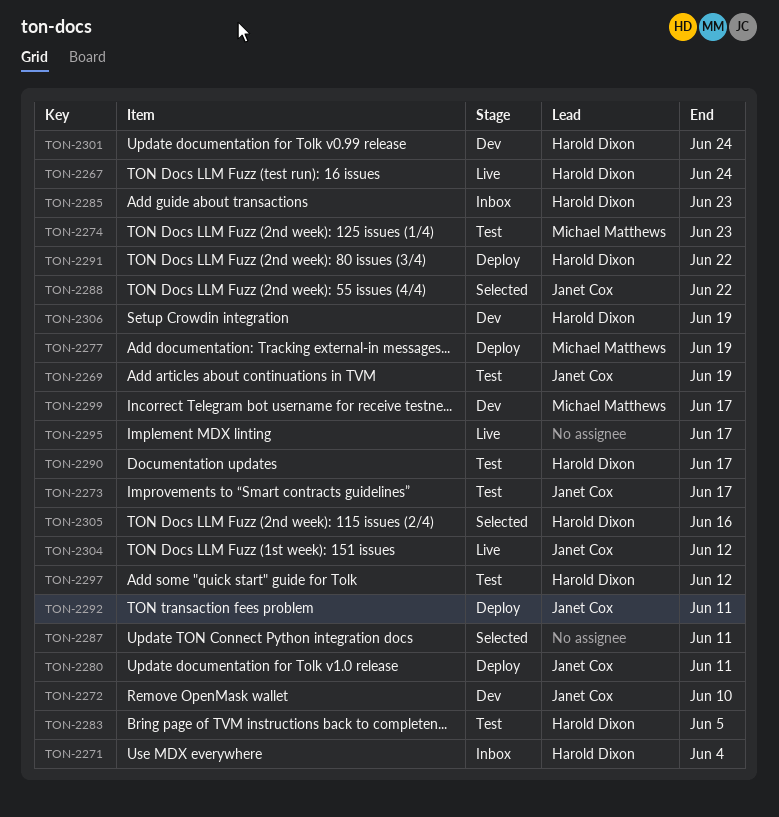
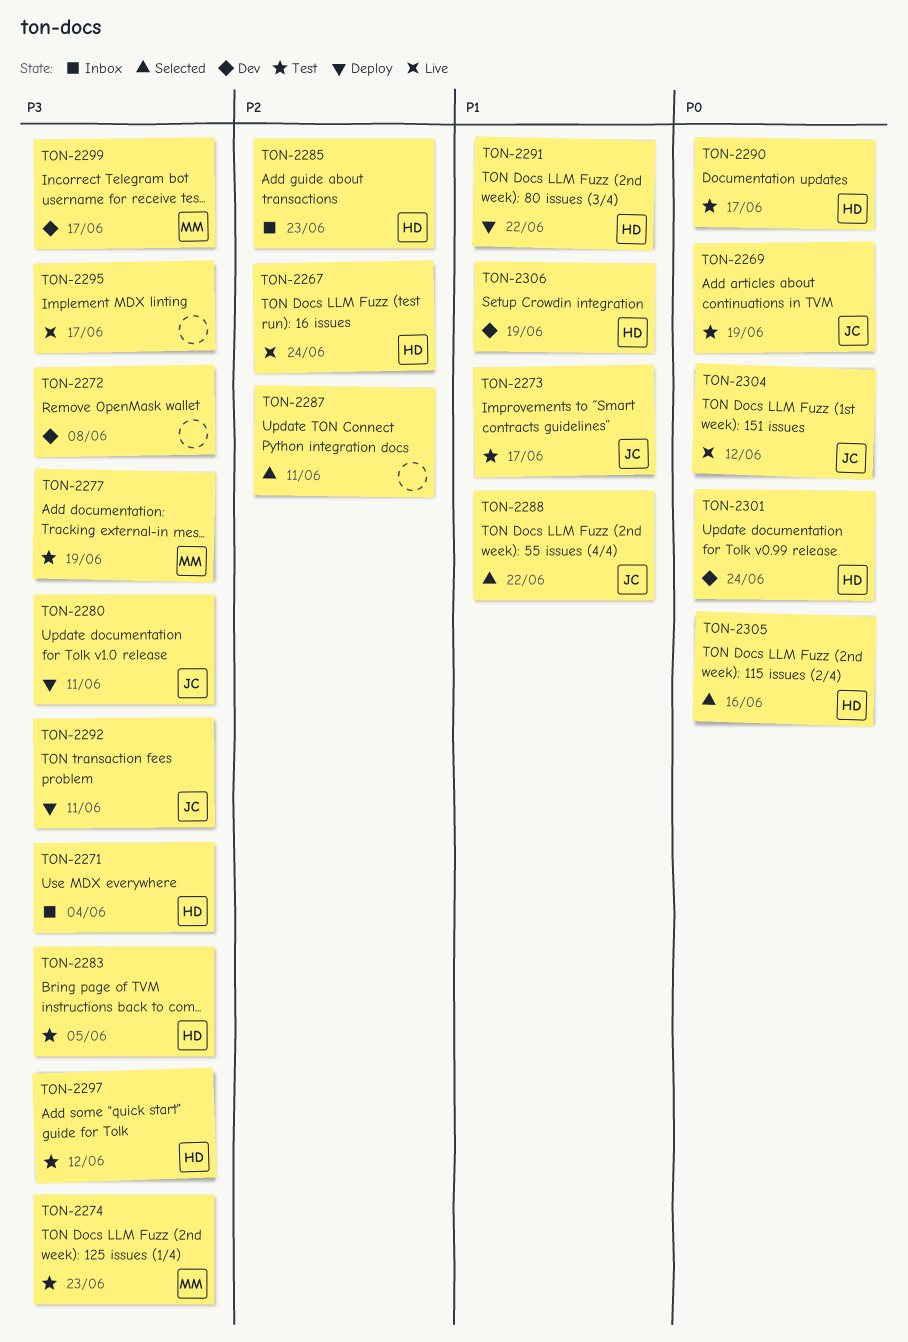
TON-2272, owner: Janet Cox -> none
TON-2272, due: Jun 10 -> Jun 8
TON-2277, status: Deploy -> Test

